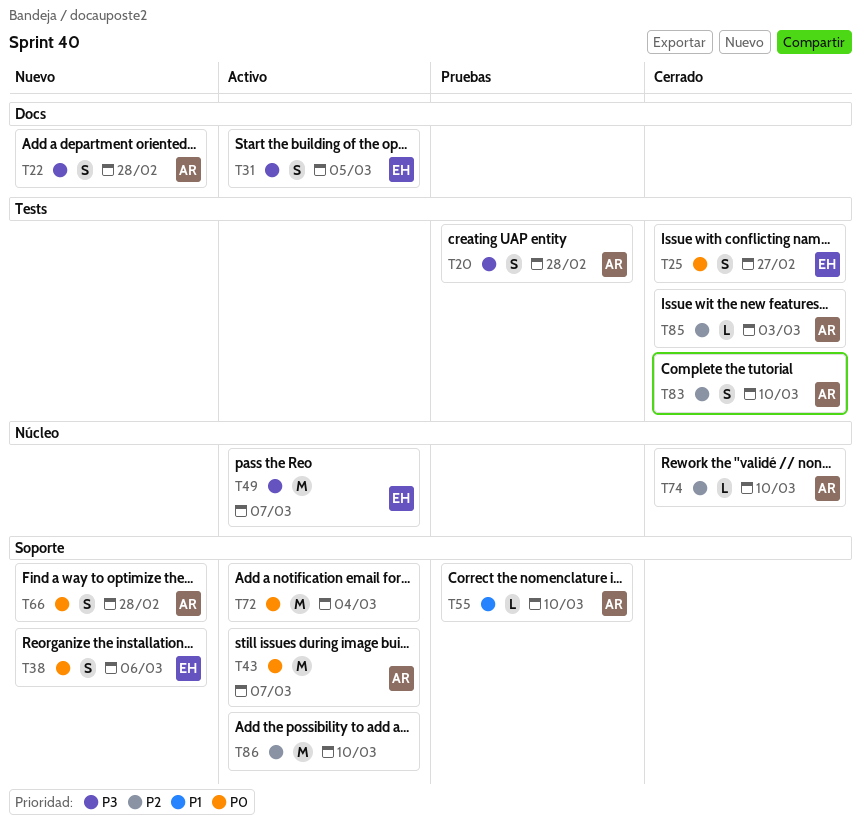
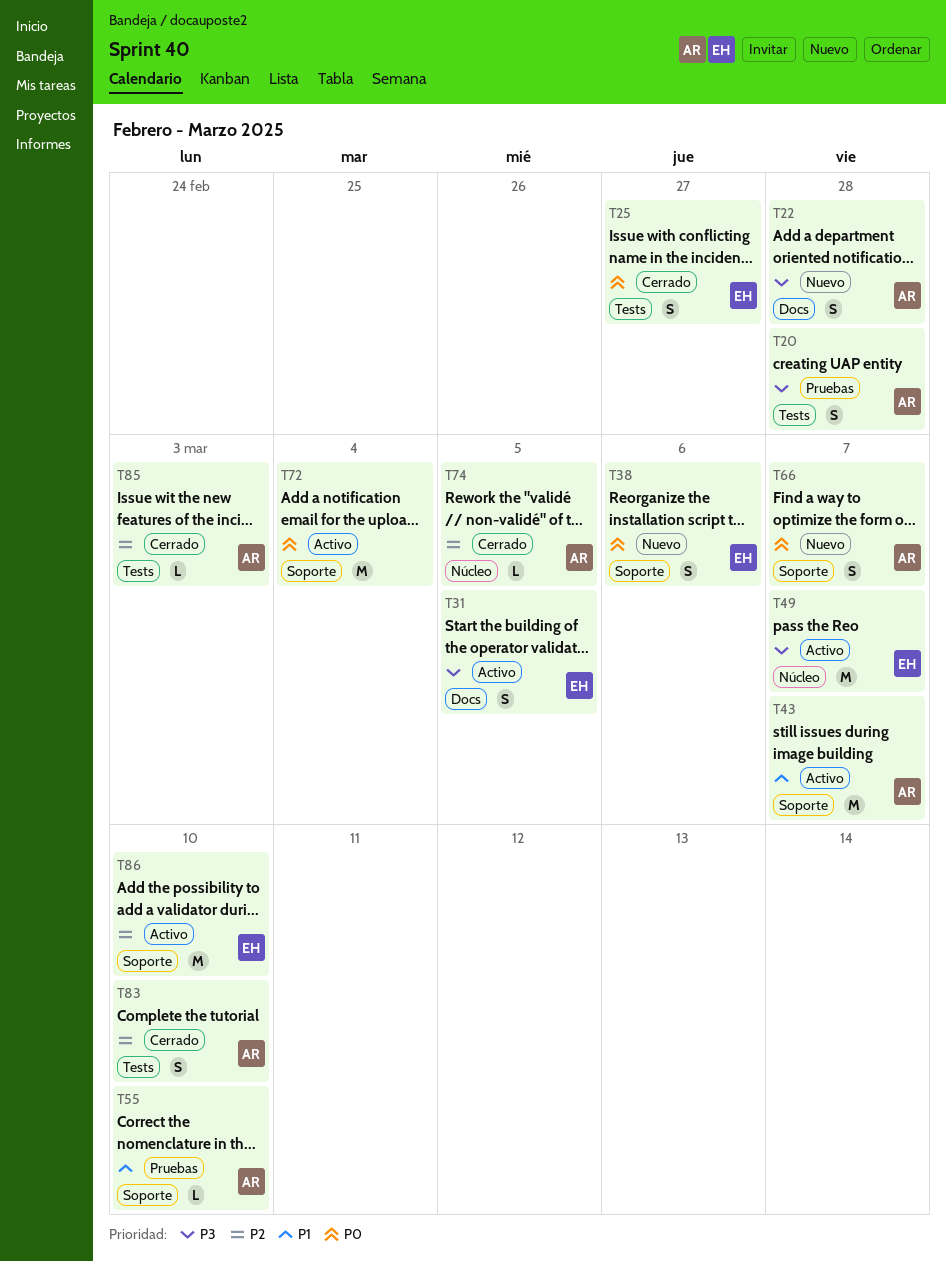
T43, priority: P0 -> P1
T66, due: Feb 28 -> Mar 7
T74, due: Mar 10 -> Mar 5
T86, owner: none -> EH

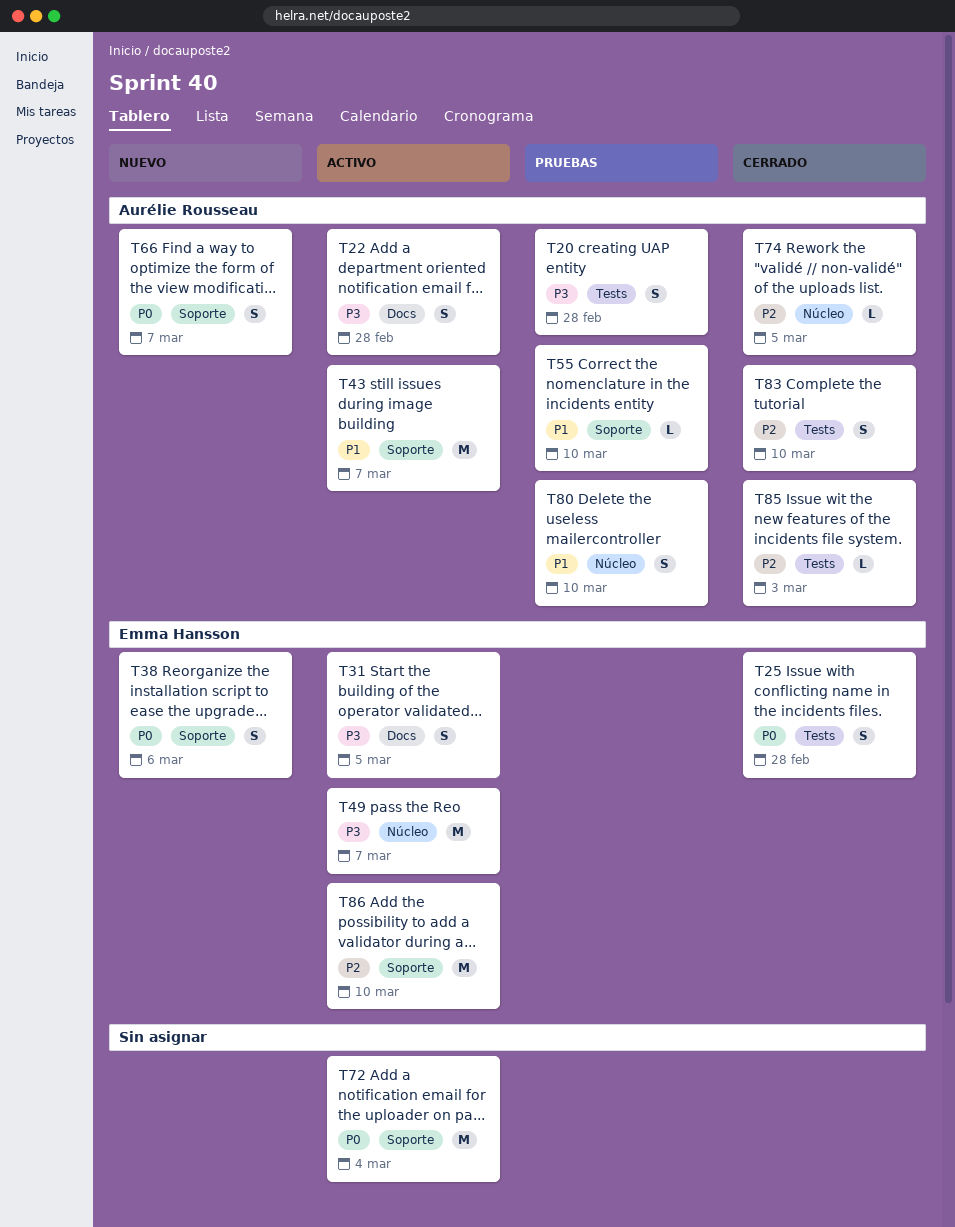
T22, status: Nuevo -> Activo
T25, due: Feb 27 -> Feb 28
T80: none -> present

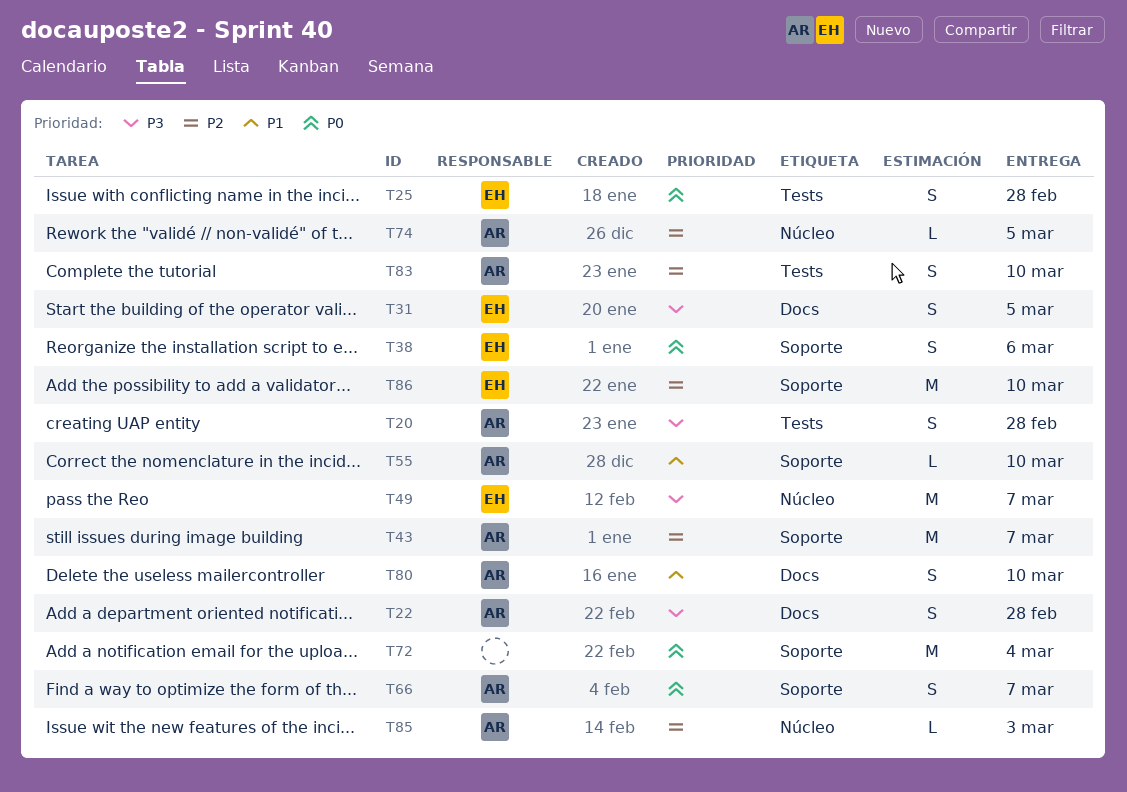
T43, priority: P1 -> P2
T80, label: Núcleo -> Docs
T85, label: Tests -> Núcleo

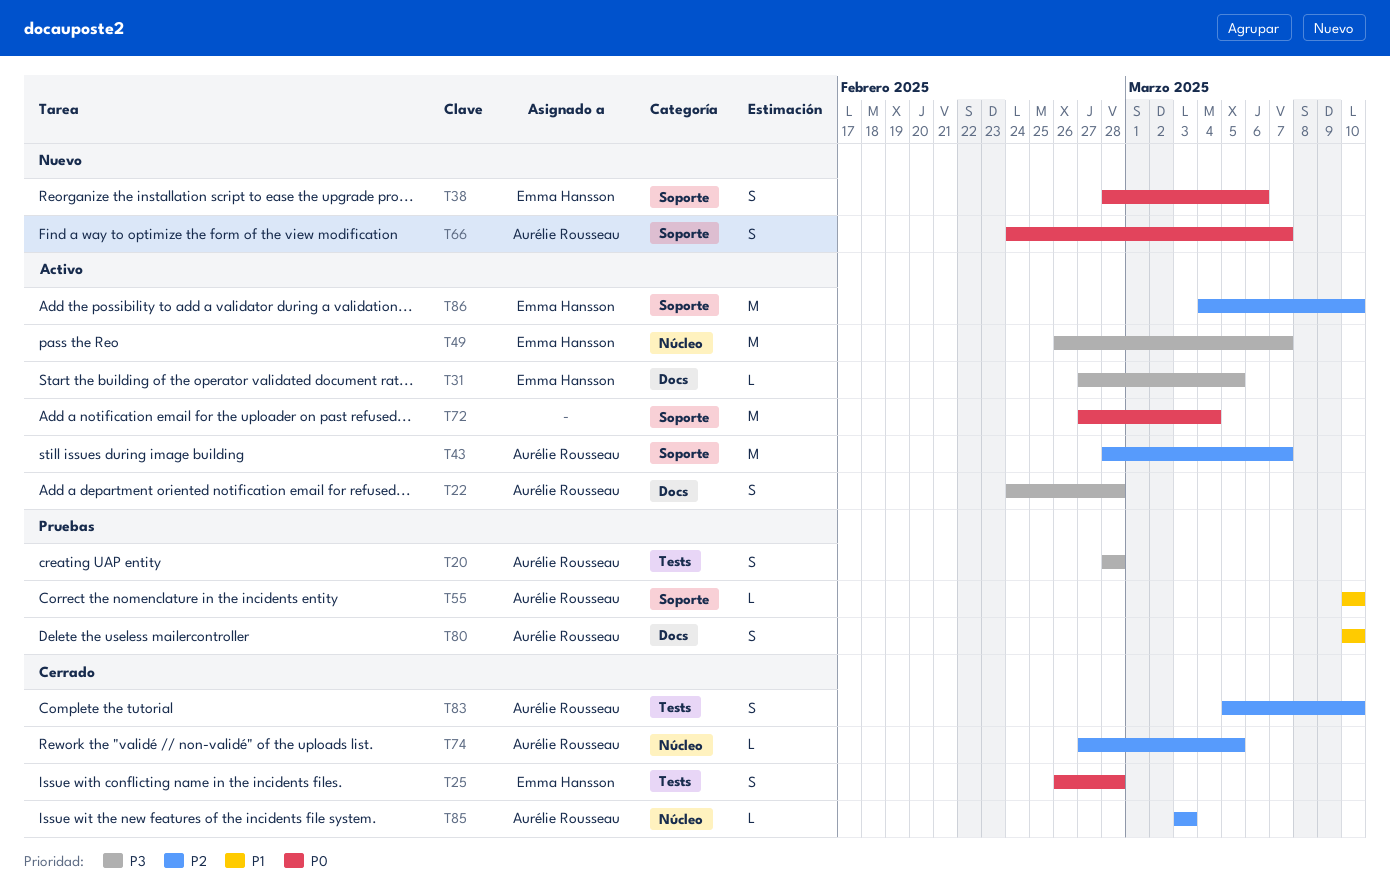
T31, estimate: S -> L

